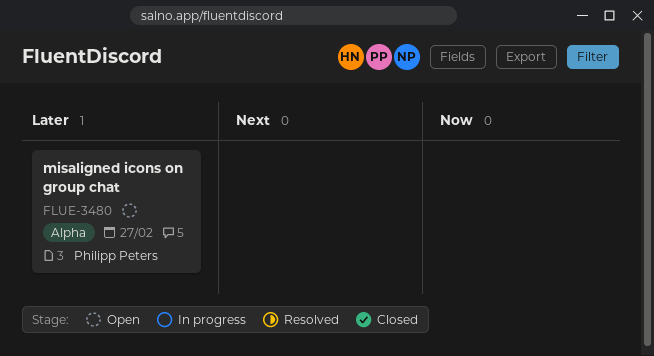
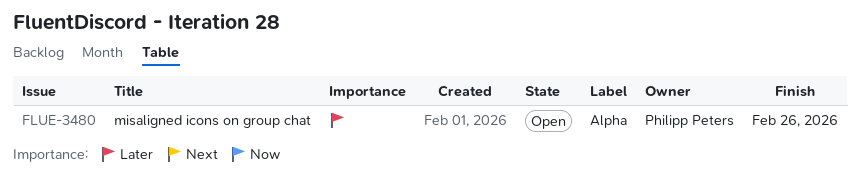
FLUE-3480, due: Feb 27 -> Feb 26

